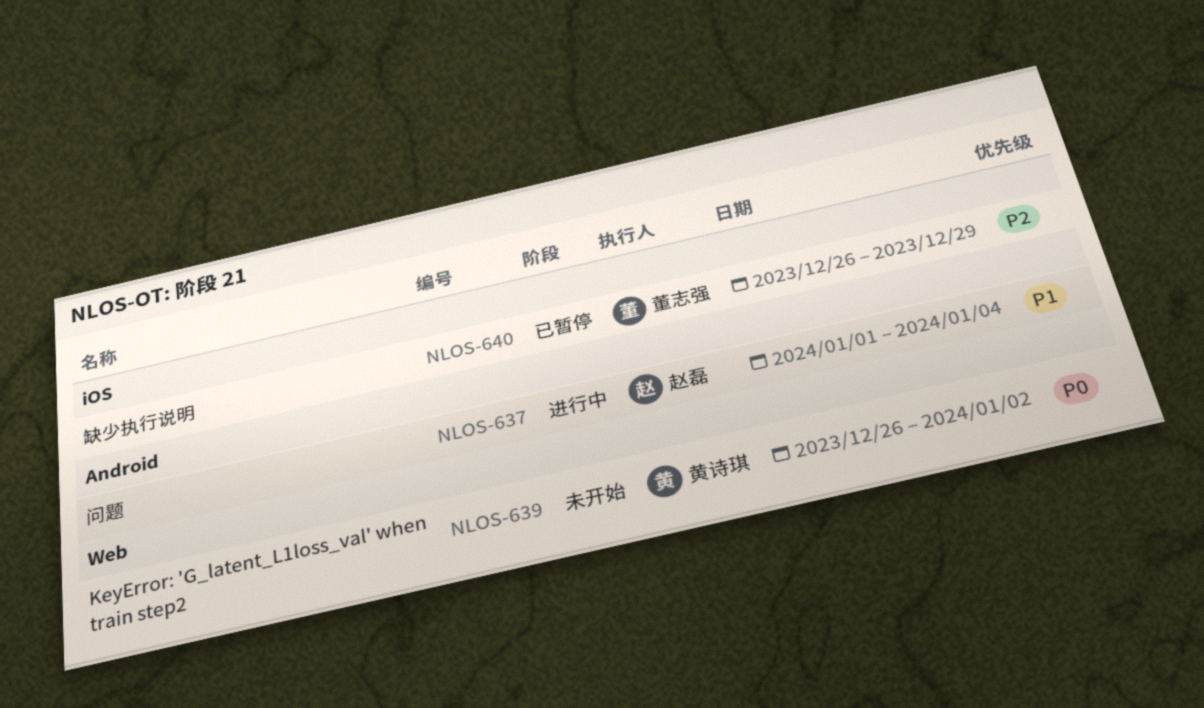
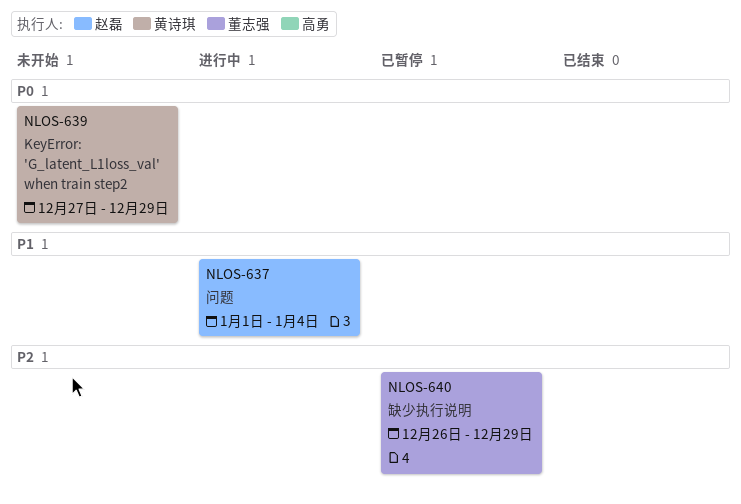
NLOS-639, start: Dec 26 -> Dec 27
NLOS-639, due: Jan 2 -> Dec 29

